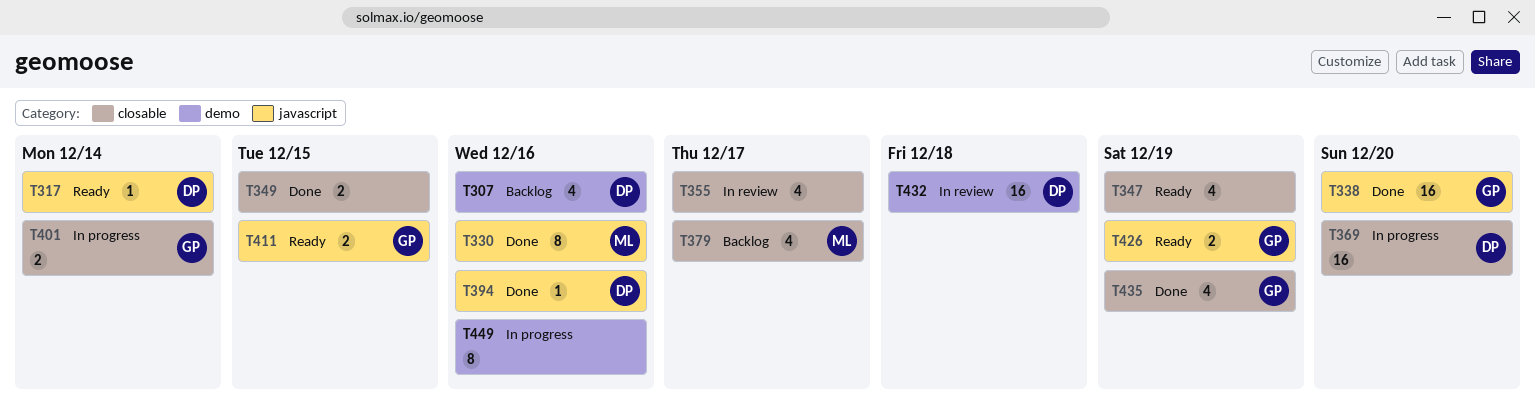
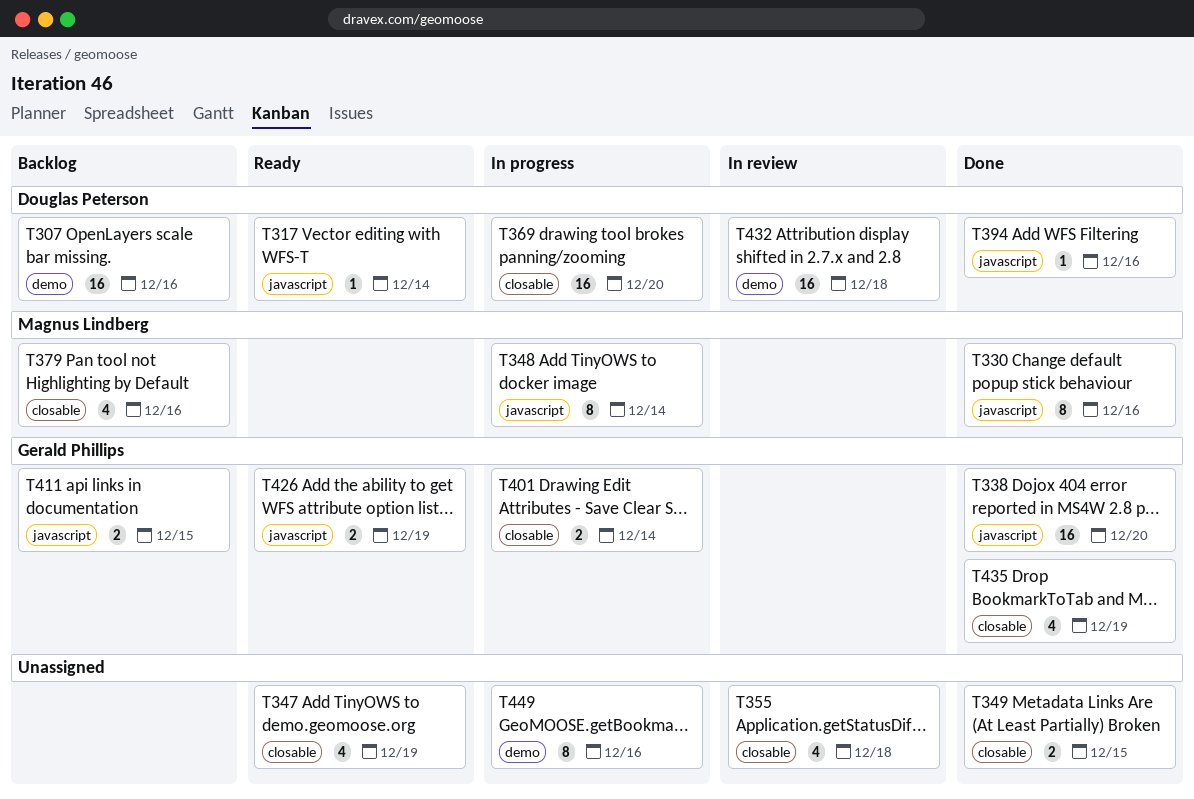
T307, estimate: 4 -> 16
T348: none -> present
T355, due: Dec 17 -> Dec 18
T379, due: Dec 17 -> Dec 16
T411, status: Ready -> Backlog

